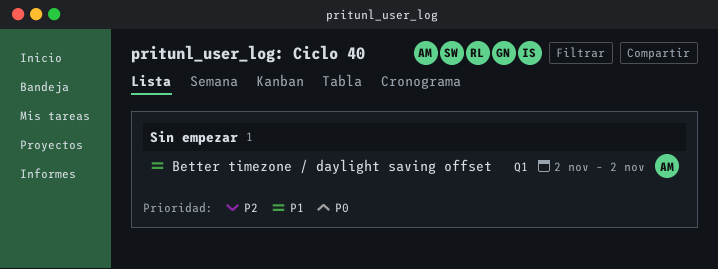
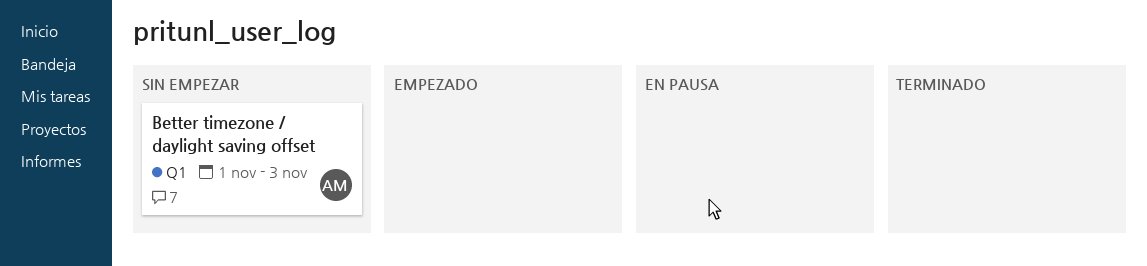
Better timezone / daylight saving offset, start: Nov 2 -> Nov 1
Better timezone / daylight saving offset, due: Nov 2 -> Nov 3

